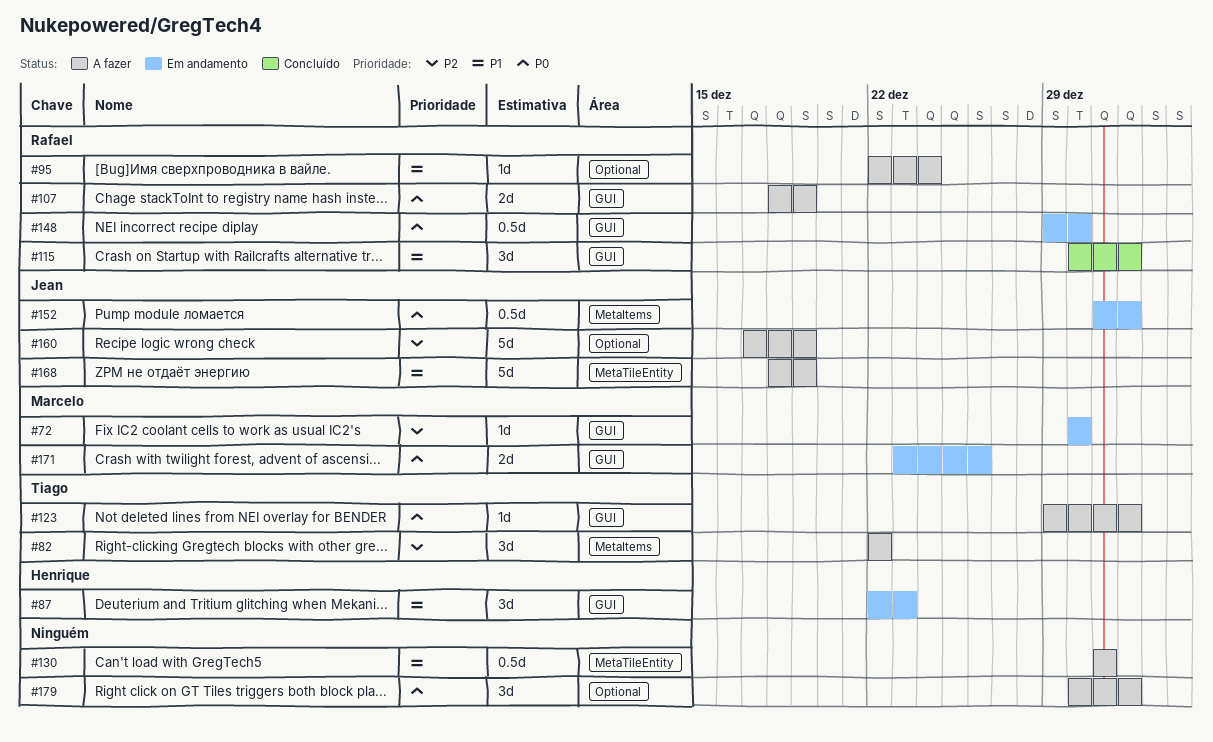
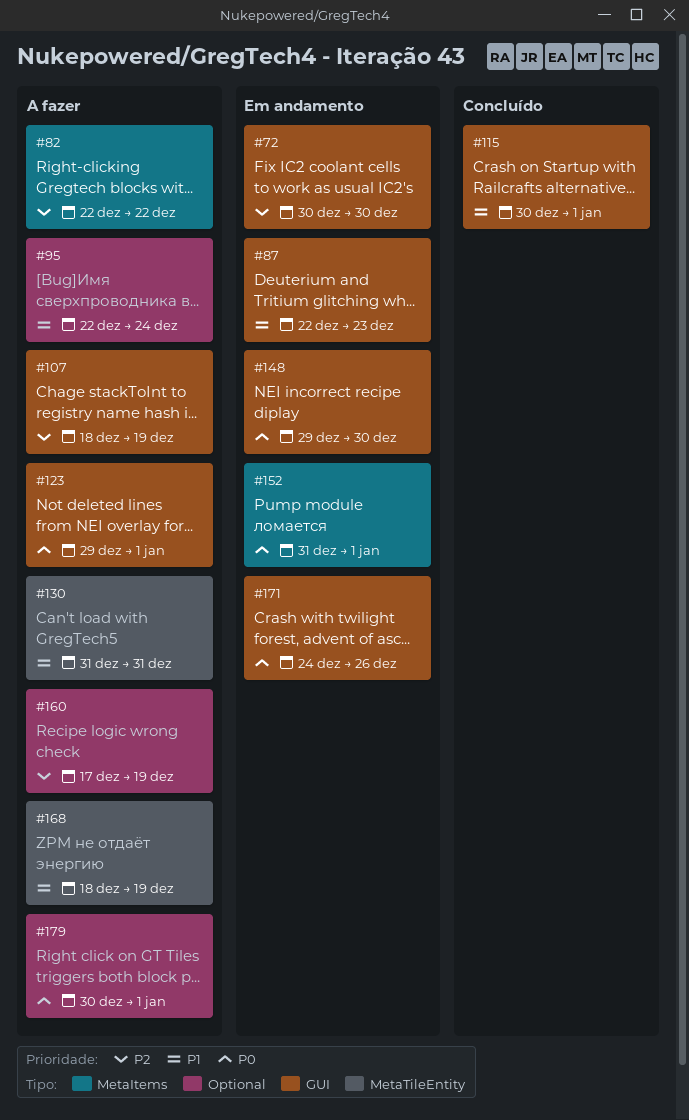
#107, priority: P0 -> P2
#171, start: Dec 23 -> Dec 24

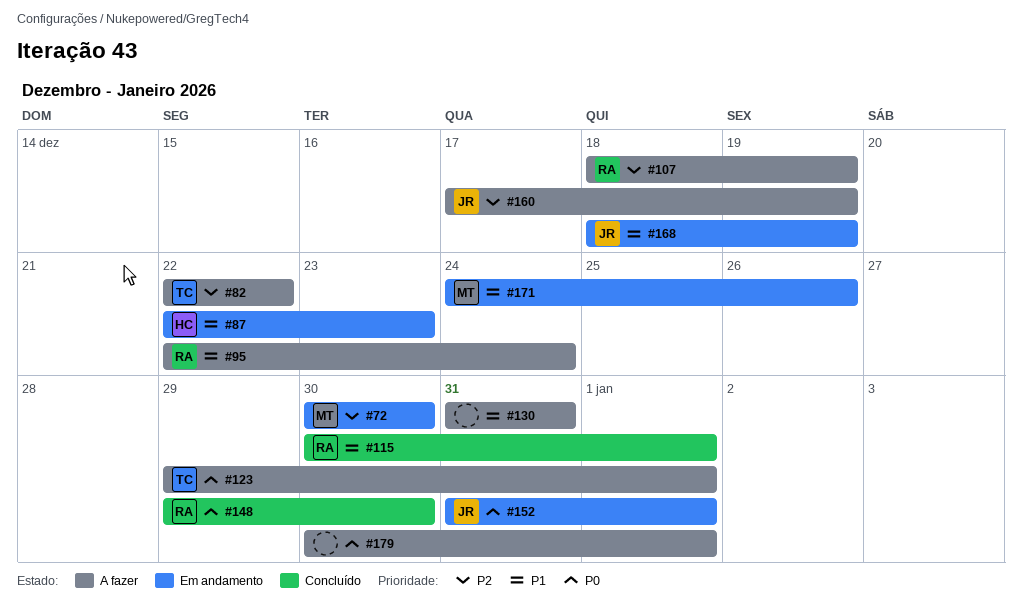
#148, status: Em andamento -> Concluído
#168, status: A fazer -> Em andamento
#171, priority: P0 -> P1

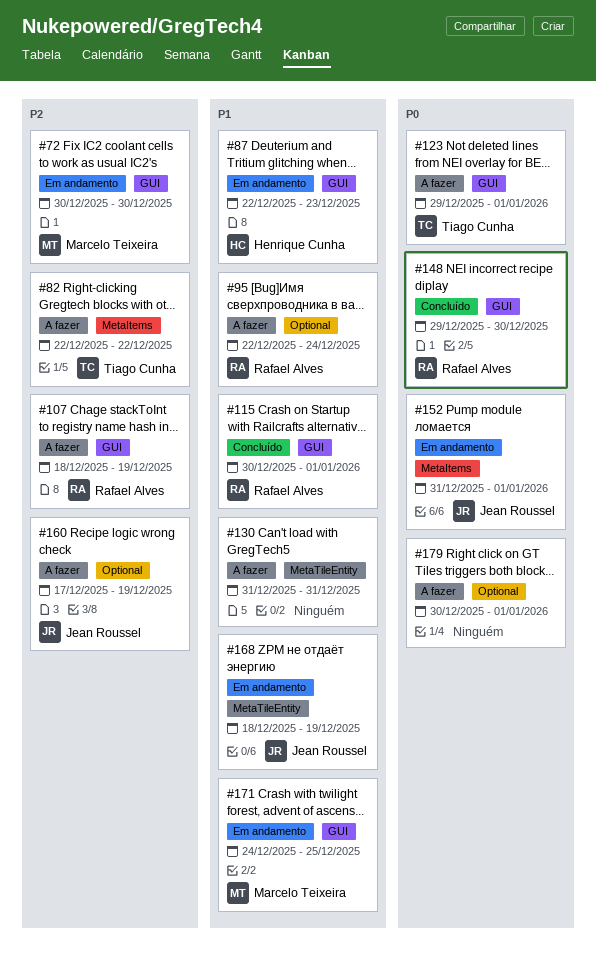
#171, due: Dec 26 -> Dec 25

